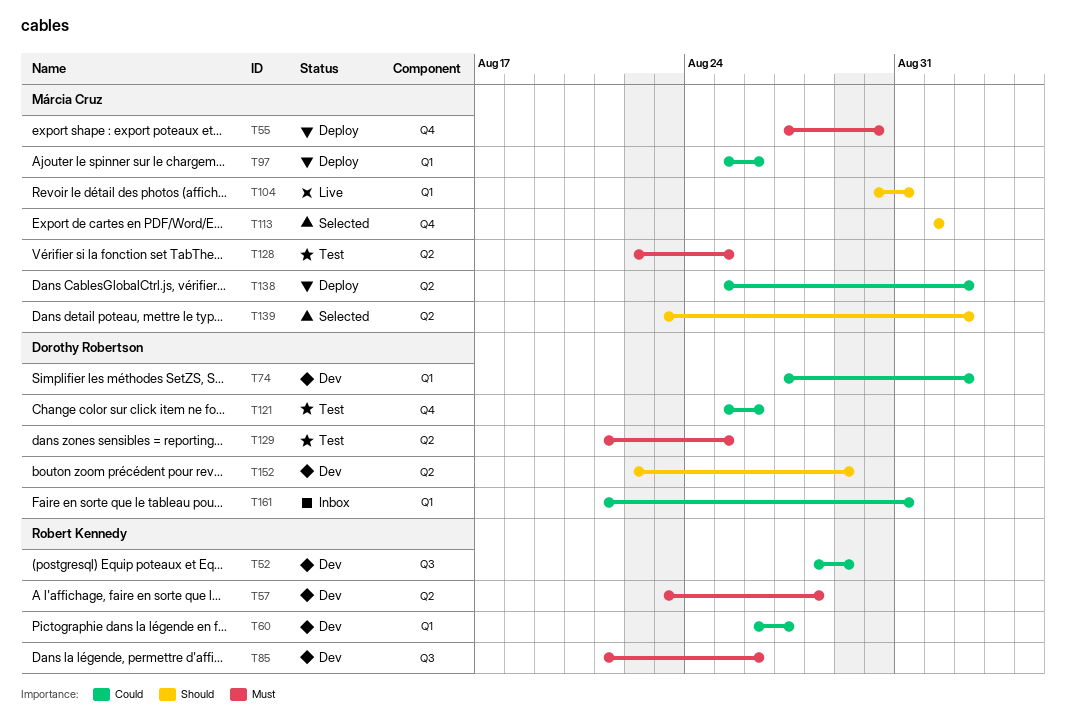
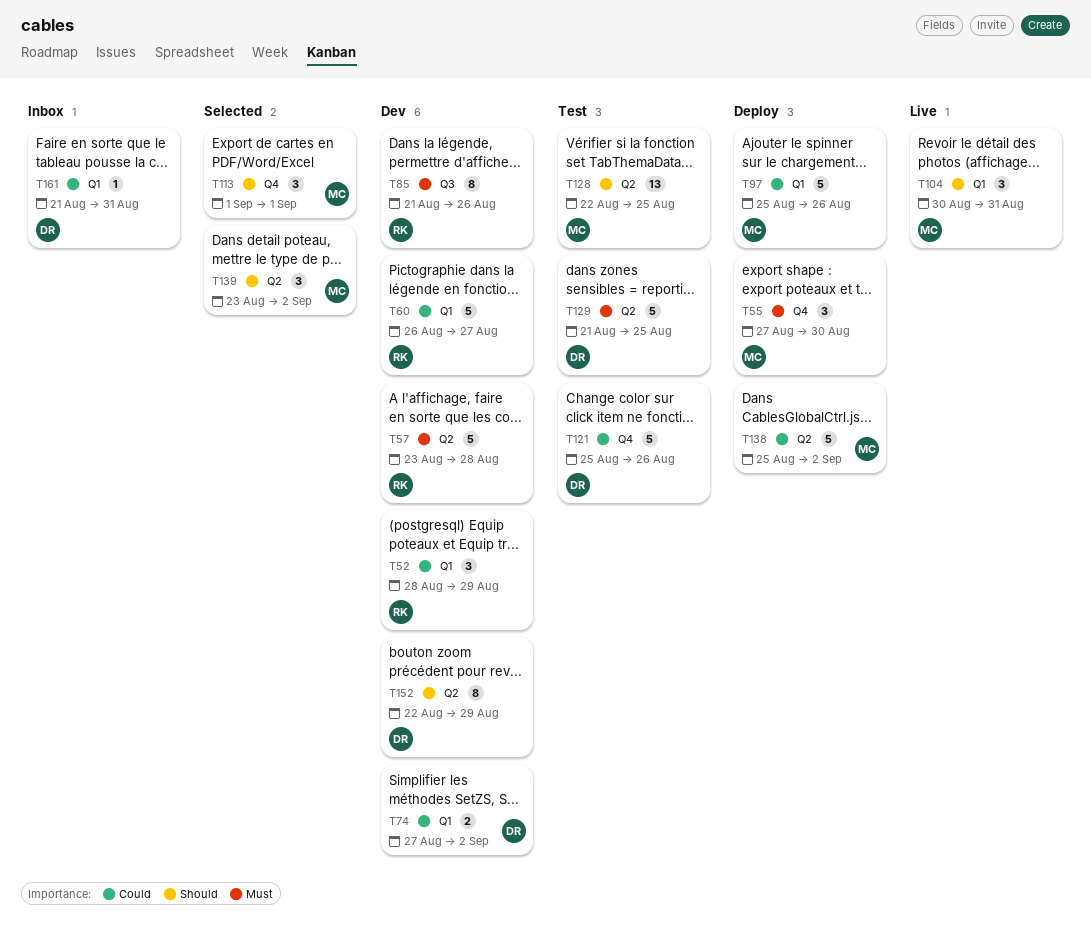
T52, label: Q3 -> Q1
T128, priority: Must -> Should

